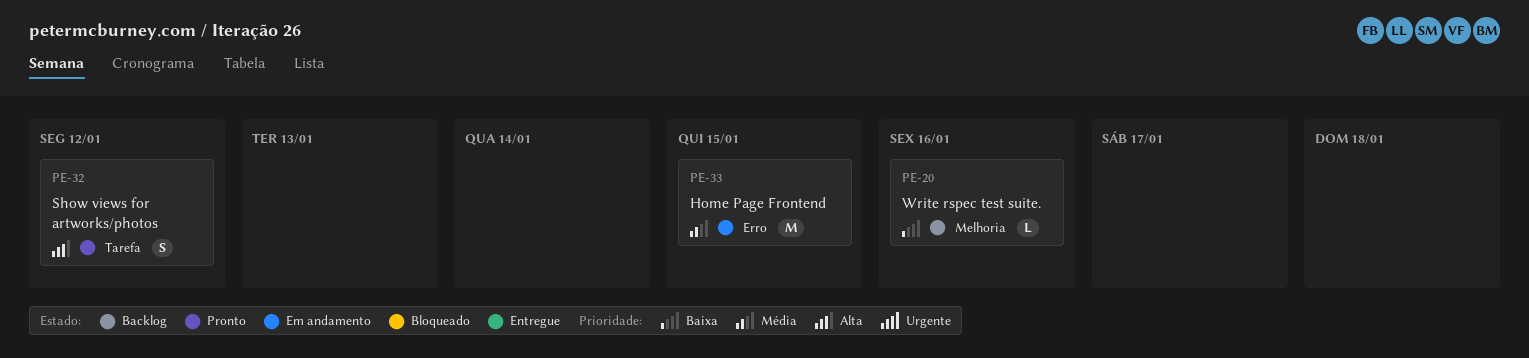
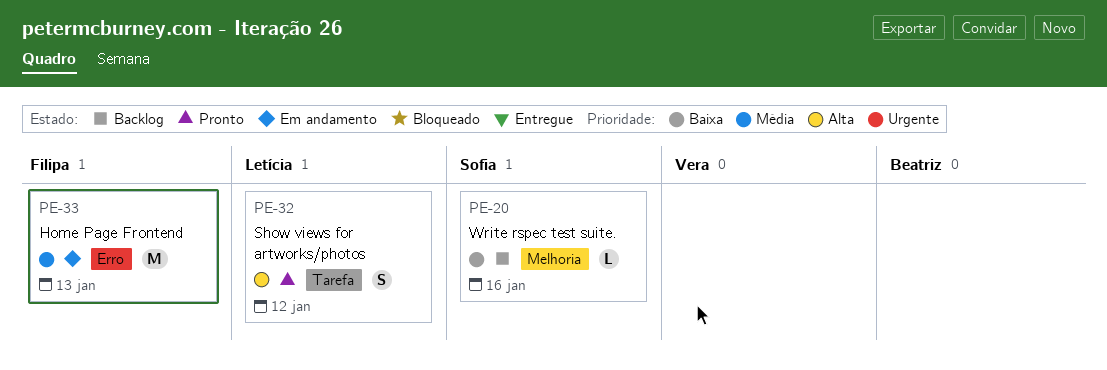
PE-33, due: Jan 15 -> Jan 13

